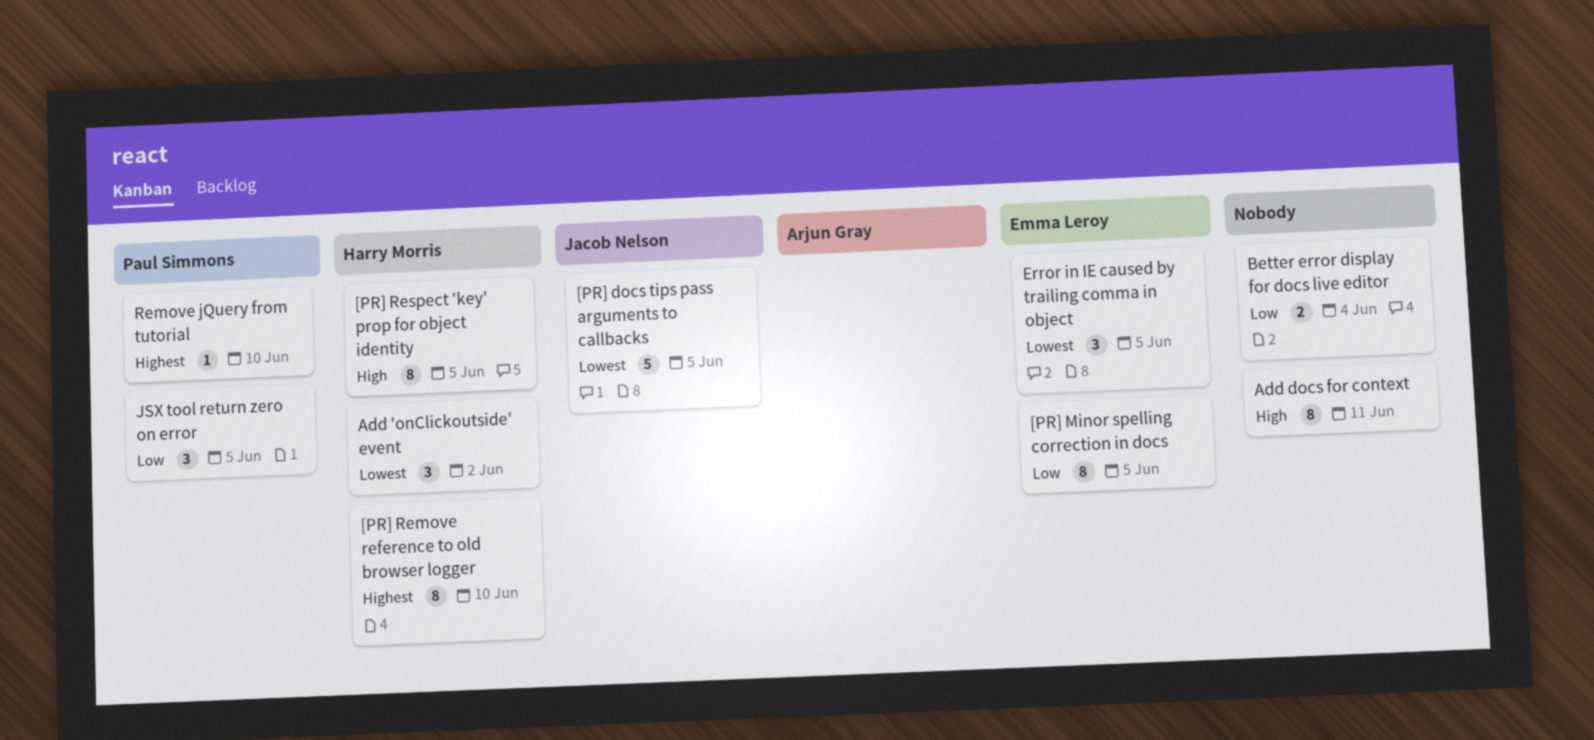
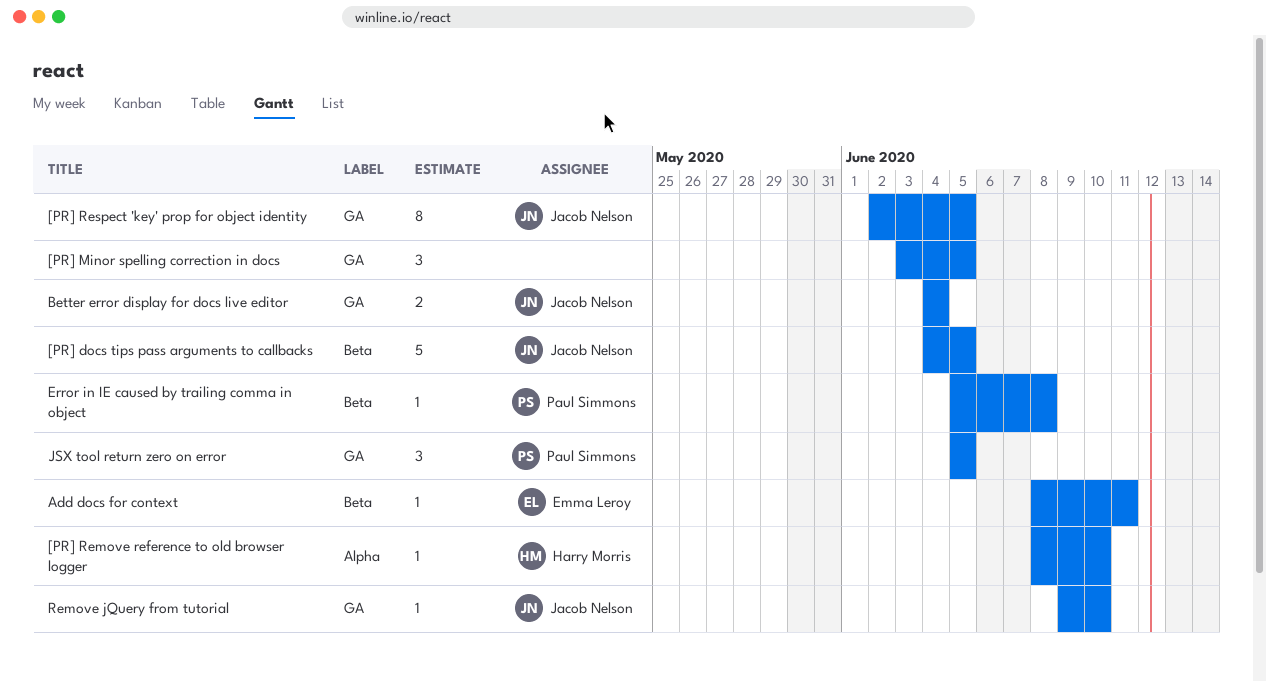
[PR] Minor spelling correction in docs, owner: Emma Leroy -> none
[PR] Minor spelling correction in docs, estimate: 8 -> 3
[PR] Remove reference to old browser logger, estimate: 8 -> 1
[PR] Respect 'key' prop for object identity, owner: Harry Morris -> Jacob Nelson
Add 'onClickoutside' event: present -> none
Add docs for context, owner: none -> Emma Leroy
Add docs for context, estimate: 8 -> 1
Better error display for docs live editor, owner: none -> Jacob Nelson
Error in IE caused by trailing comma in object, owner: Emma Leroy -> Paul Simmons
Error in IE caused by trailing comma in object, estimate: 3 -> 1
Error in IE caused by trailing comma in object, due: Jun 5 -> Jun 8
Remove jQuery from tutorial, owner: Paul Simmons -> Jacob Nelson

